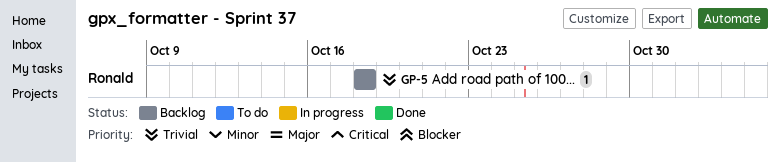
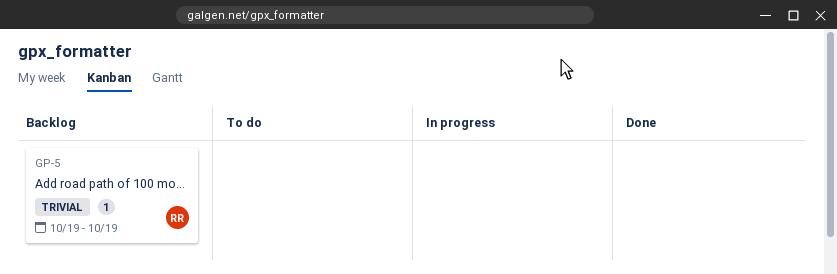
GP-5, start: Oct 18 -> Oct 19
GP-5, due: Oct 18 -> Oct 19

